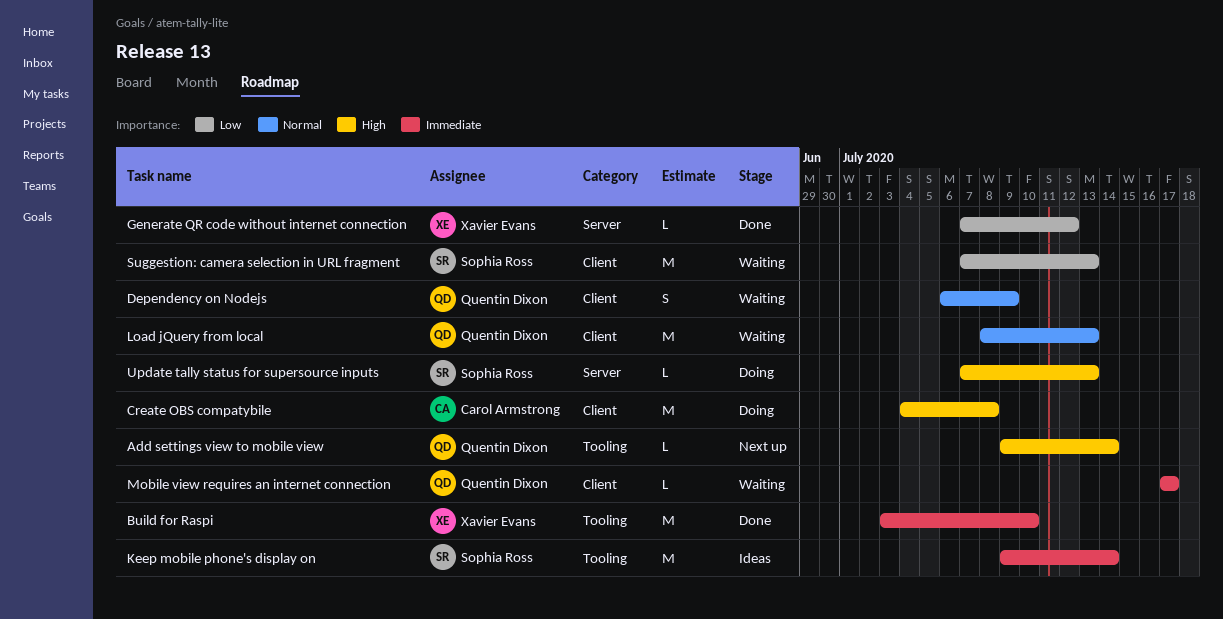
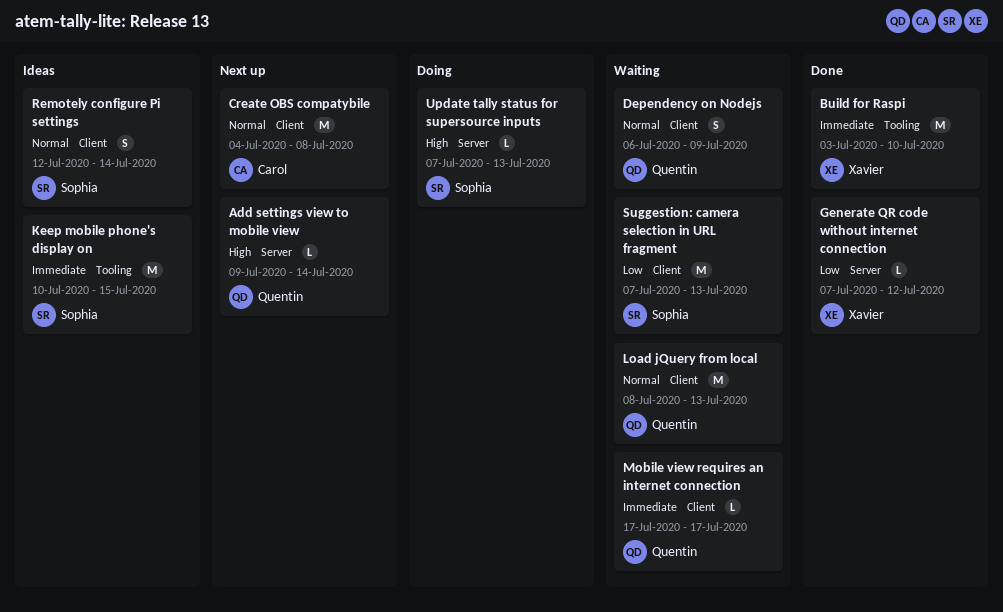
Add settings view to mobile view, label: Tooling -> Server
Create OBS compatybile, status: Doing -> Next up
Create OBS compatybile, priority: High -> Normal
Keep mobile phone's display on, start: Jul 9 -> Jul 10
Keep mobile phone's display on, due: Jul 14 -> Jul 15
Remotely configure Pi settings: none -> present

